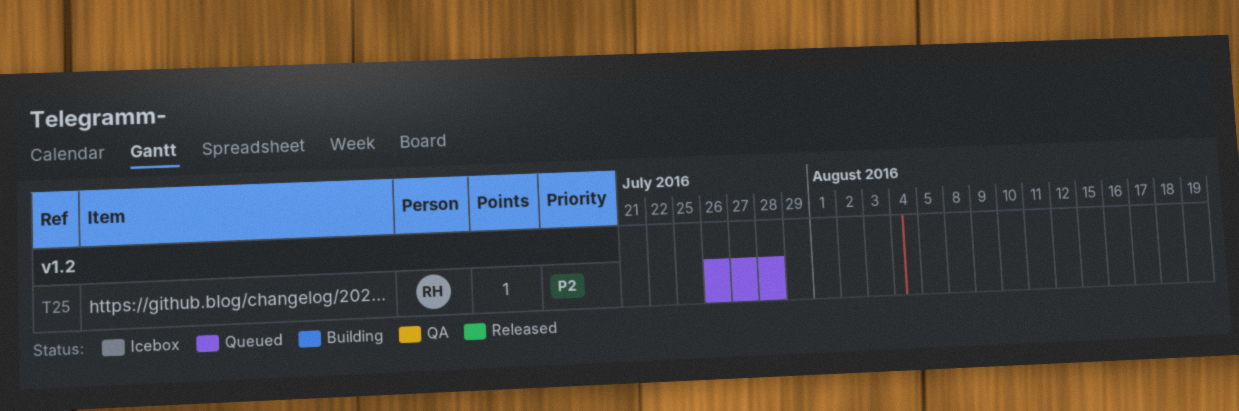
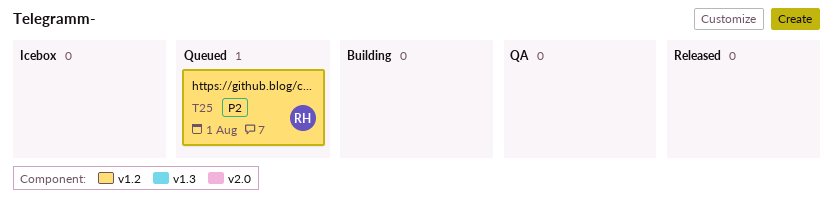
T25, due: Jul 28 -> Aug 1

